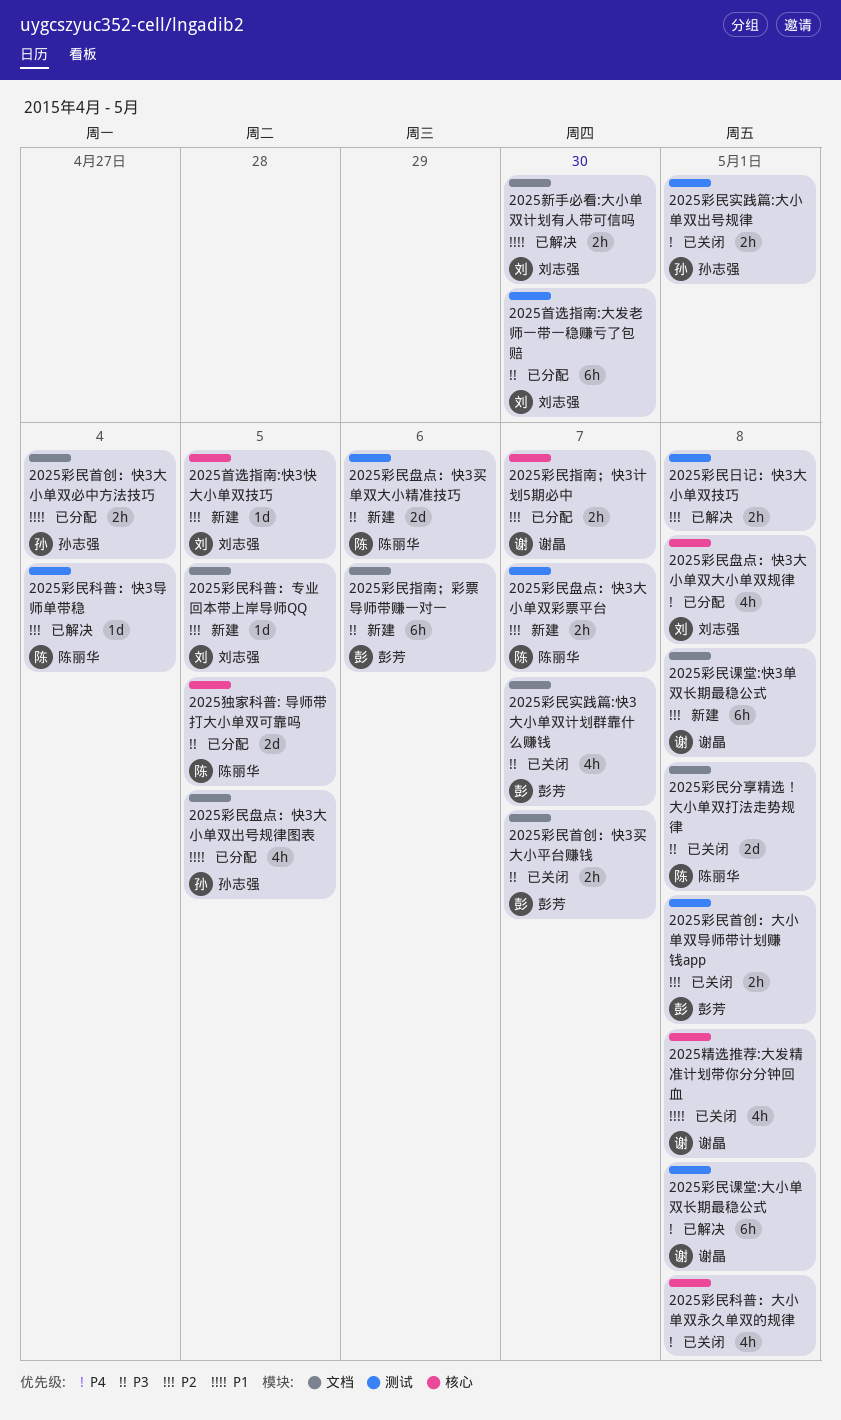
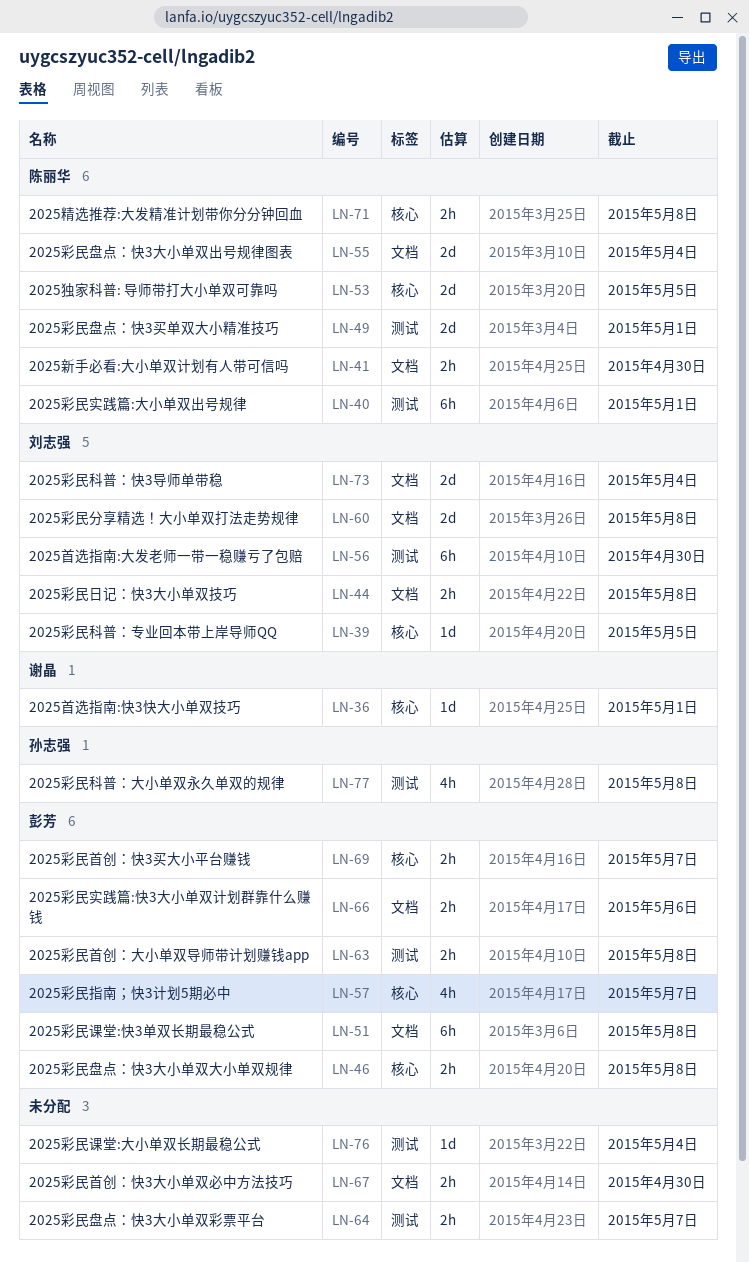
2025彩民分享精选！大小单双打法走势规律, owner: 陈丽华 -> 刘志强
2025彩民实践篇:大小单双出号规律, owner: 孙志强 -> 陈丽华
2025彩民实践篇:大小单双出号规律, estimate: 2h -> 6h
2025彩民实践篇:快3大小单双计划群靠什么赚钱, estimate: 4h -> 2h
2025彩民实践篇:快3大小单双计划群靠什么赚钱, due: May 7 -> May 6
2025彩民指南；彩票导师带赚一对一: present -> none
2025彩民指南；快3计划5期必中, owner: 谢晶 -> 彭芳
2025彩民指南；快3计划5期必中, estimate: 2h -> 4h
2025彩民日记：快3大小单双技巧, owner: none -> 刘志强
2025彩民日记：快3大小单双技巧, label: 测试 -> 文档
2025彩民盘点：快3买单双大小精准技巧, due: May 6 -> May 1
2025彩民盘点：快3大小单双出号规律图表, owner: 孙志强 -> 陈丽华
2025彩民盘点：快3大小单双出号规律图表, estimate: 4h -> 2d
2025彩民盘点：快3大小单双出号规律图表, due: May 5 -> May 4
2025彩民盘点：快3大小单双大小单双规律, owner: 刘志强 -> 彭芳
2025彩民盘点：快3大小单双大小单双规律, estimate: 4h -> 2h
2025彩民盘点：快3大小单双彩票平台, owner: 陈丽华 -> none
2025彩民科普：专业回本带上岸导师QQ, label: 文档 -> 核心
2025彩民科普：大小单双永久单双的规律, owner: none -> 孙志强
2025彩民科普：大小单双永久单双的规律, label: 核心 -> 测试
2025彩民科普：快3导师单带稳, owner: 陈丽华 -> 刘志强
2025彩民科普：快3导师单带稳, label: 测试 -> 文档
2025彩民科普：快3导师单带稳, estimate: 1d -> 2d
2025彩民课堂:大小单双长期最稳公式, owner: 谢晶 -> none
2025彩民课堂:大小单双长期最稳公式, estimate: 6h -> 1d
2025彩民课堂:大小单双长期最稳公式, due: May 8 -> May 4
2025彩民课堂:快3单双长期最稳公式, owner: 谢晶 -> 彭芳
2025彩民首创：快3买大小平台赚钱, label: 文档 -> 核心
2025彩民首创：快3大小单双必中方法技巧, owner: 孙志强 -> none
2025彩民首创：快3大小单双必中方法技巧, due: May 4 -> Apr 30
2025新手必看:大小单双计划有人带可信吗, owner: 刘志强 -> 陈丽华
2025精选推荐:大发精准计划带你分分钟回血, owner: 谢晶 -> 陈丽华
2025精选推荐:大发精准计划带你分分钟回血, estimate: 4h -> 2h
2025首选指南:快3快大小单双技巧, owner: 刘志强 -> 谢晶
2025首选指南:快3快大小单双技巧, due: May 5 -> May 1

